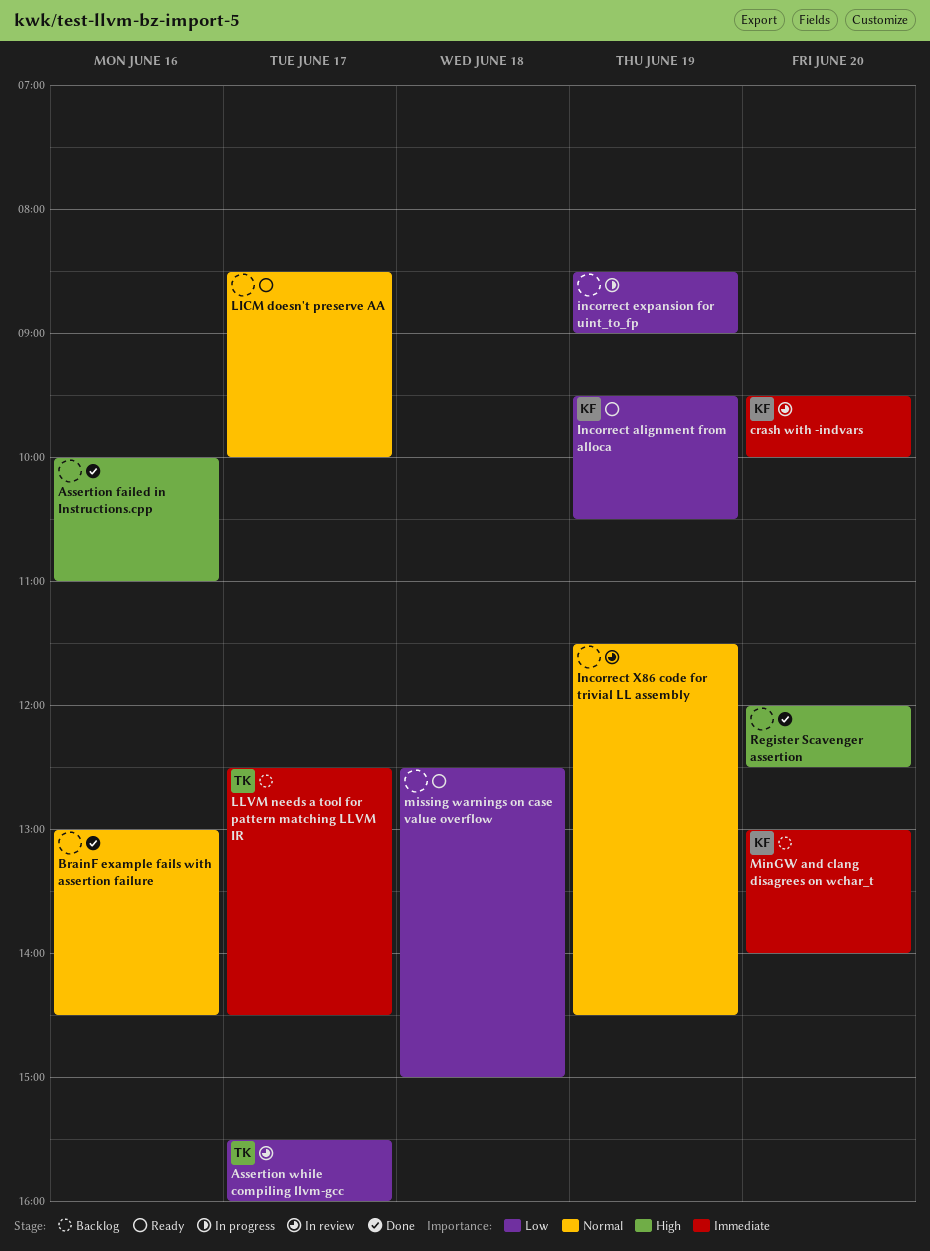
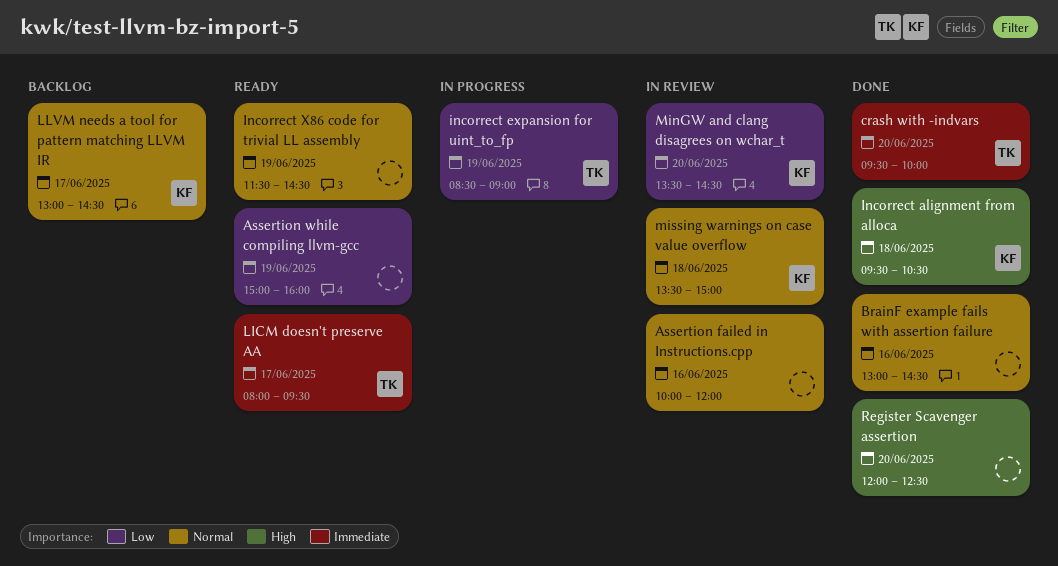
Assertion failed in Instructions.cpp, status: Done -> In review
Assertion failed in Instructions.cpp, priority: High -> Normal
Assertion failed in Instructions.cpp, ends: 11:00 -> 12:00
Assertion while compiling llvm-gcc, status: In review -> Ready
Assertion while compiling llvm-gcc, owner: TK -> none
Assertion while compiling llvm-gcc, day: Jun 17 -> Jun 19
Assertion while compiling llvm-gcc, begins: 15:30 -> 15:00
crash with -indvars, status: In review -> Done
crash with -indvars, owner: KF -> TK
Incorrect alignment from alloca, status: Ready -> Done
Incorrect alignment from alloca, priority: Low -> High
Incorrect alignment from alloca, day: Jun 19 -> Jun 18
incorrect expansion for uint_to_fp, owner: none -> TK
Incorrect X86 code for trivial LL assembly, status: In review -> Ready
LICM doesn't preserve AA, owner: none -> TK
LICM doesn't preserve AA, priority: Normal -> Immediate
LICM doesn't preserve AA, begins: 08:30 -> 08:00
LICM doesn't preserve AA, ends: 10:00 -> 09:30
LLVM needs a tool for pattern matching LLVM IR, owner: TK -> KF
LLVM needs a tool for pattern matching LLVM IR, priority: Immediate -> Normal
LLVM needs a tool for pattern matching LLVM IR, begins: 12:30 -> 13:00
MinGW and clang disagrees on wchar_t, status: Backlog -> In review
MinGW and clang disagrees on wchar_t, priority: Immediate -> Low
MinGW and clang disagrees on wchar_t, begins: 13:00 -> 13:30
MinGW and clang disagrees on wchar_t, ends: 14:00 -> 14:30
missing warnings on case value overflow, status: Ready -> In review
missing warnings on case value overflow, owner: none -> KF
missing warnings on case value overflow, priority: Low -> Normal
missing warnings on case value overflow, begins: 12:30 -> 13:30

